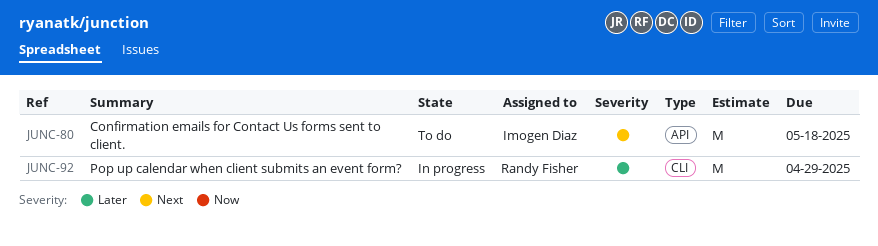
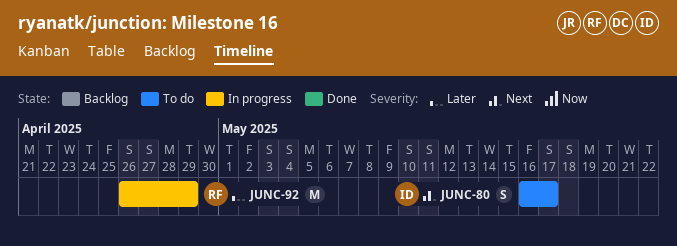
JUNC-80, estimate: M -> S
JUNC-80, due: May 18 -> May 17

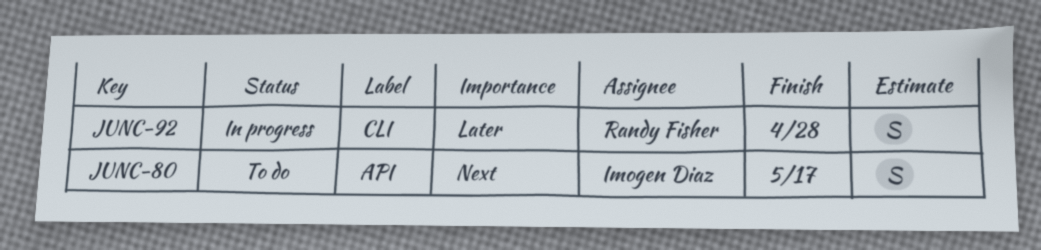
JUNC-92, estimate: M -> S
JUNC-92, due: Apr 29 -> Apr 28

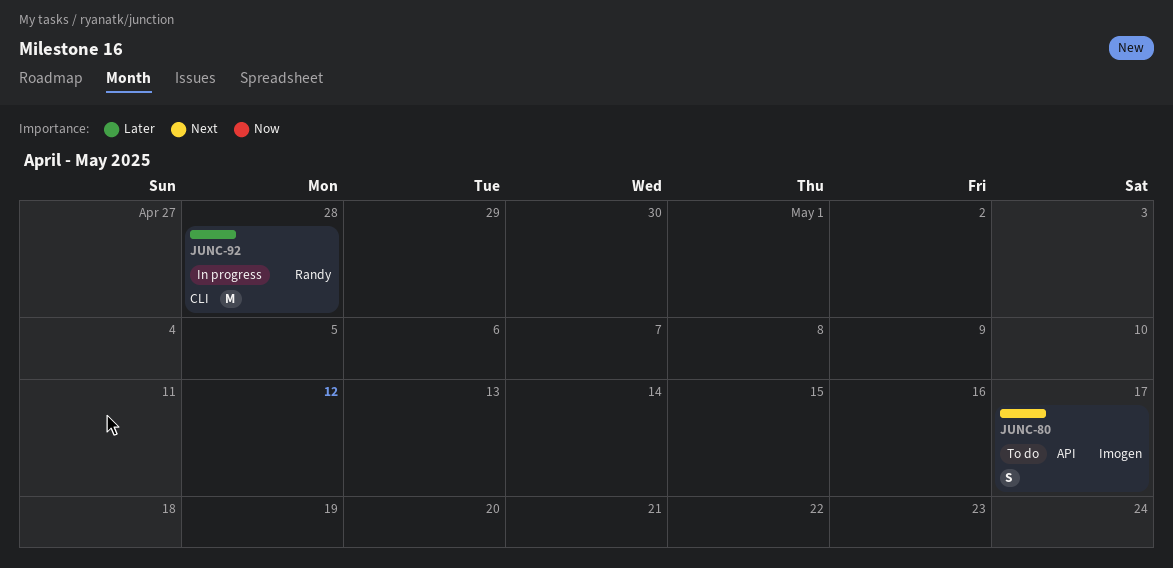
JUNC-92, estimate: S -> M

